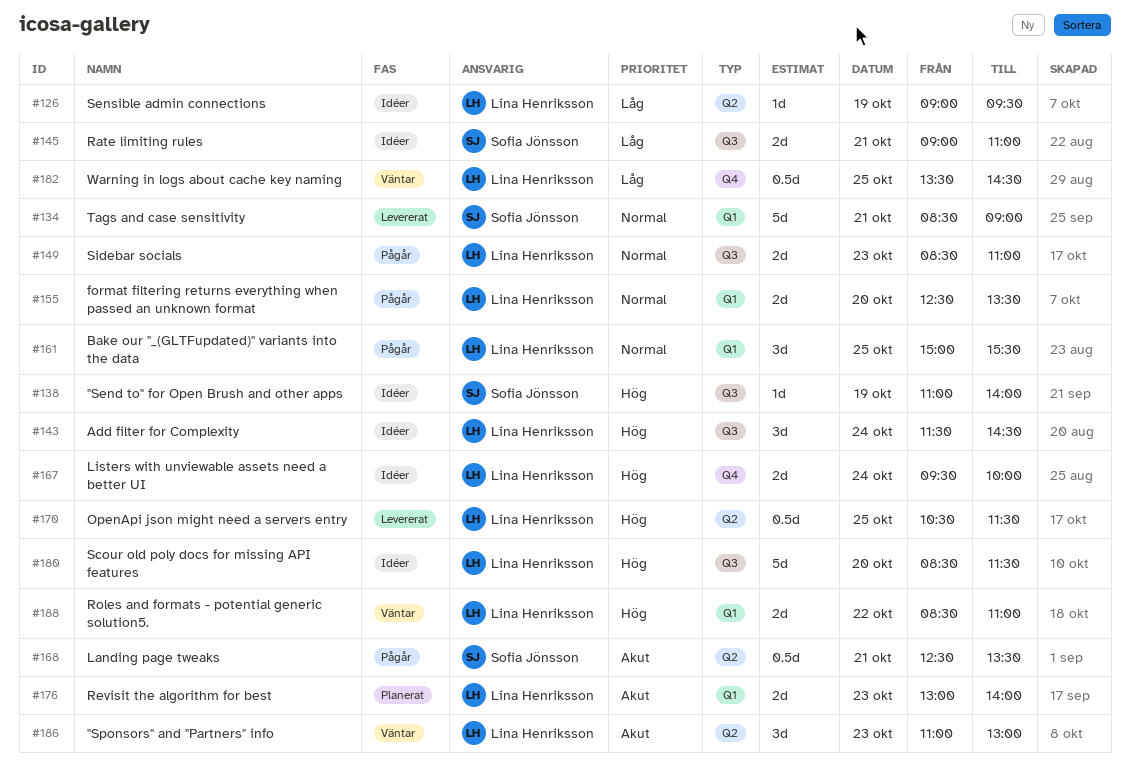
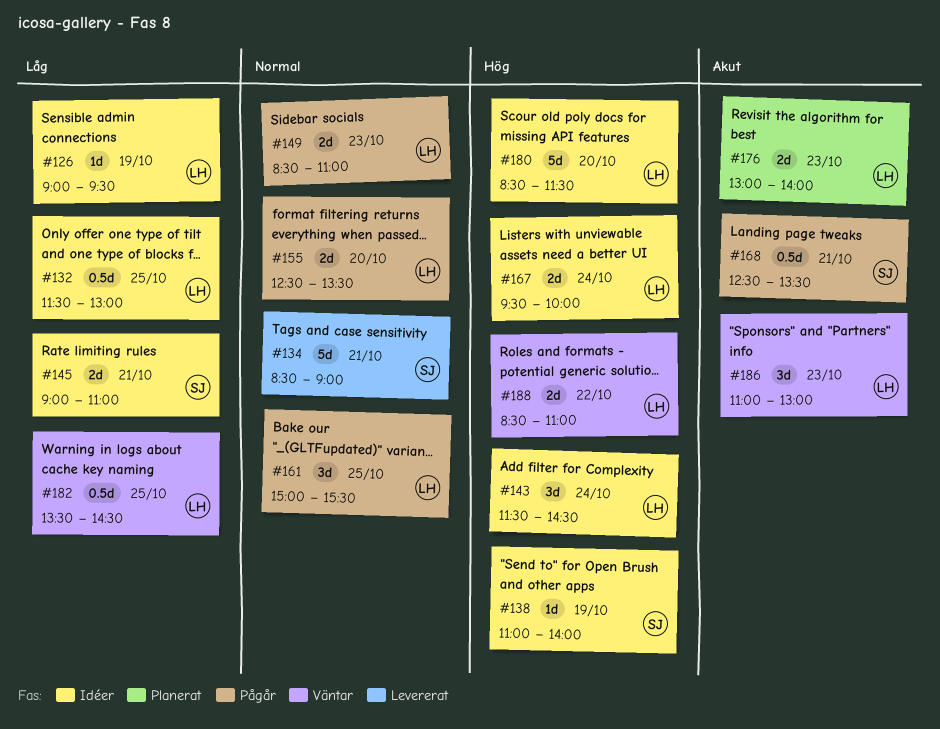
#132: none -> present
#170: present -> none

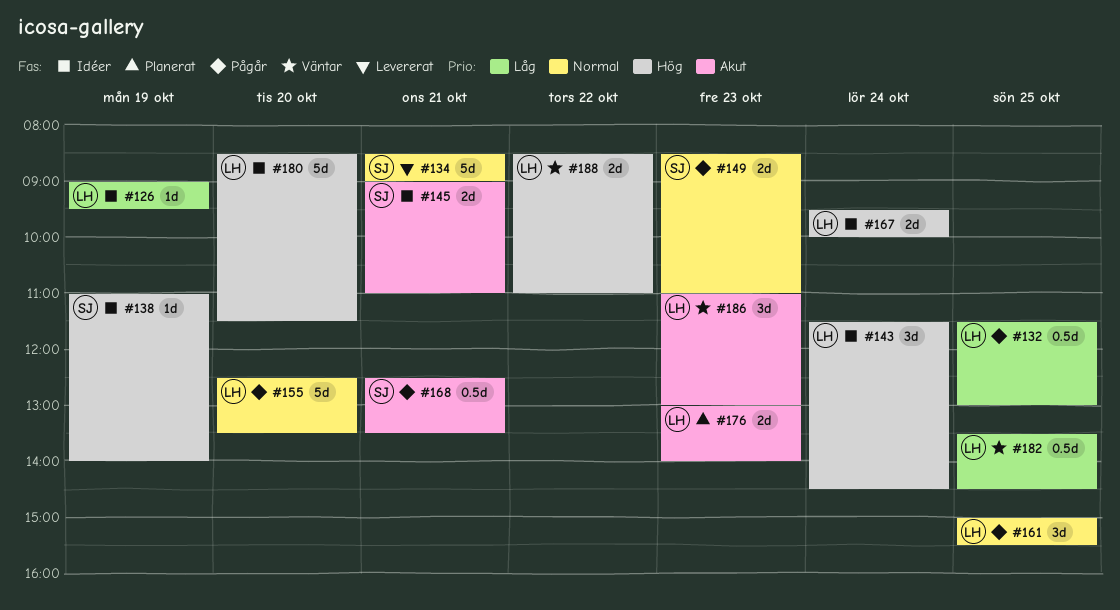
#132, status: Idéer -> Pågår
#145, priority: Låg -> Akut
#149, owner: LH -> SJ
#155, estimate: 2d -> 5d

